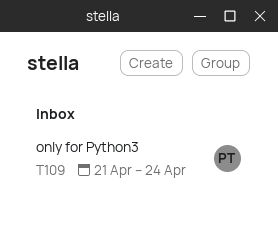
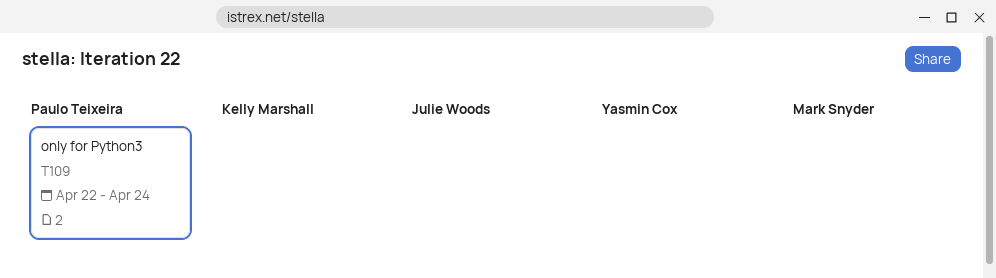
T109, start: Apr 21 -> Apr 22

